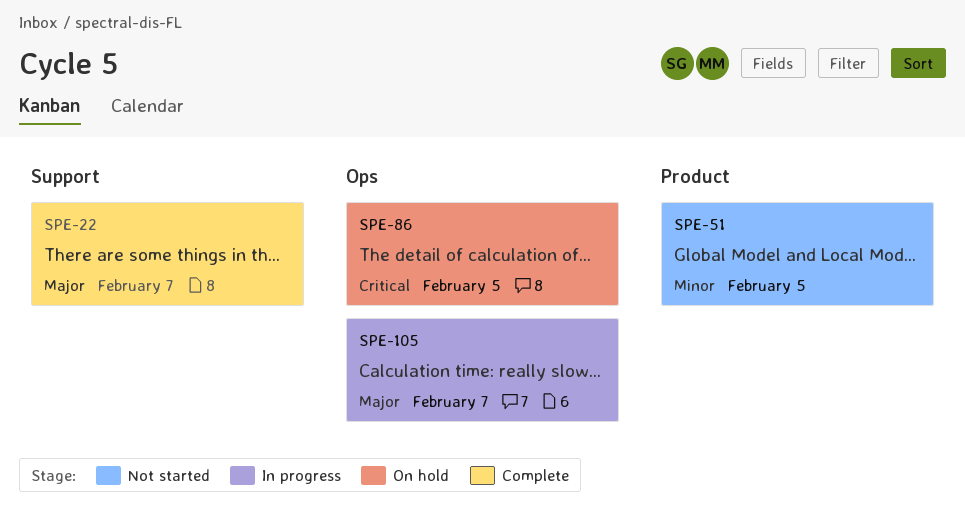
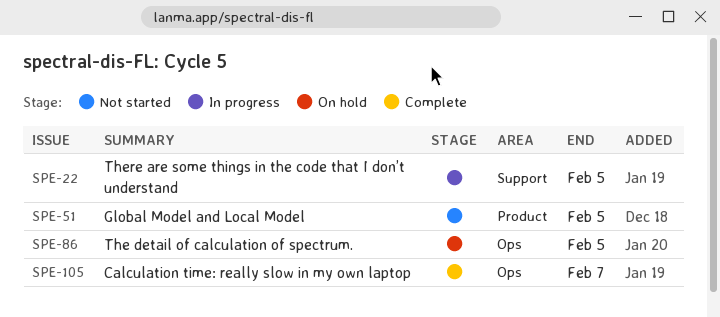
SPE-22, status: Complete -> In progress
SPE-22, due: Feb 7 -> Feb 5
SPE-105, status: In progress -> Complete

